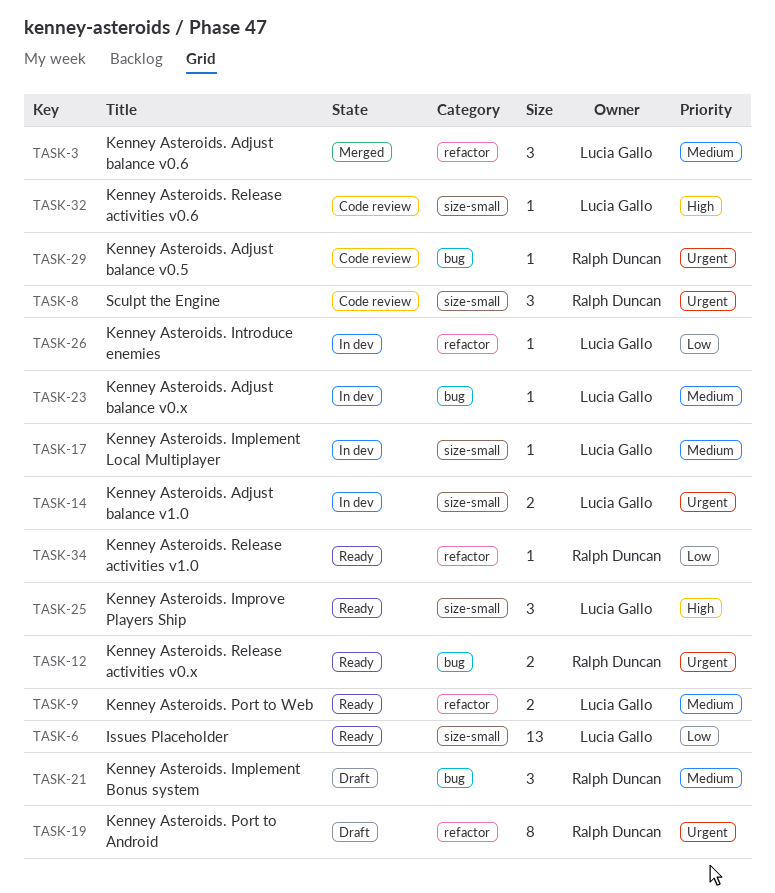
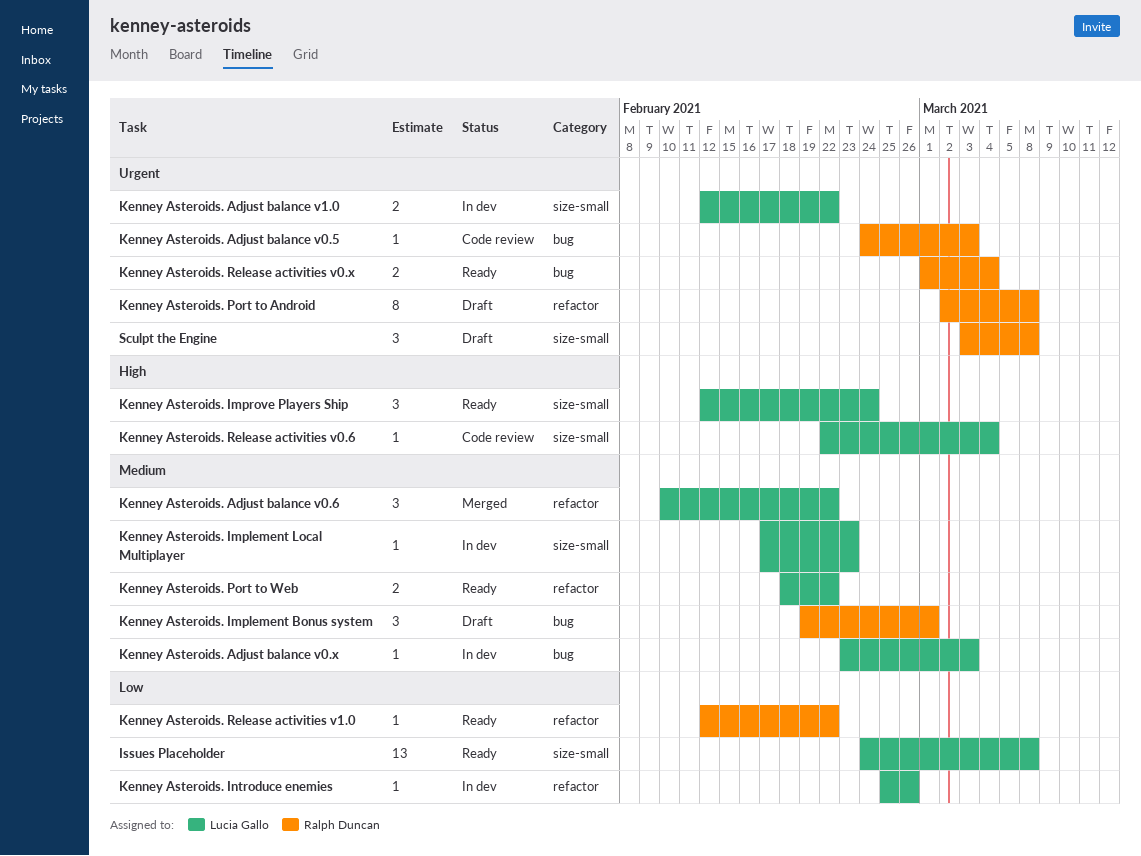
Sculpt the Engine, status: Code review -> Draft

